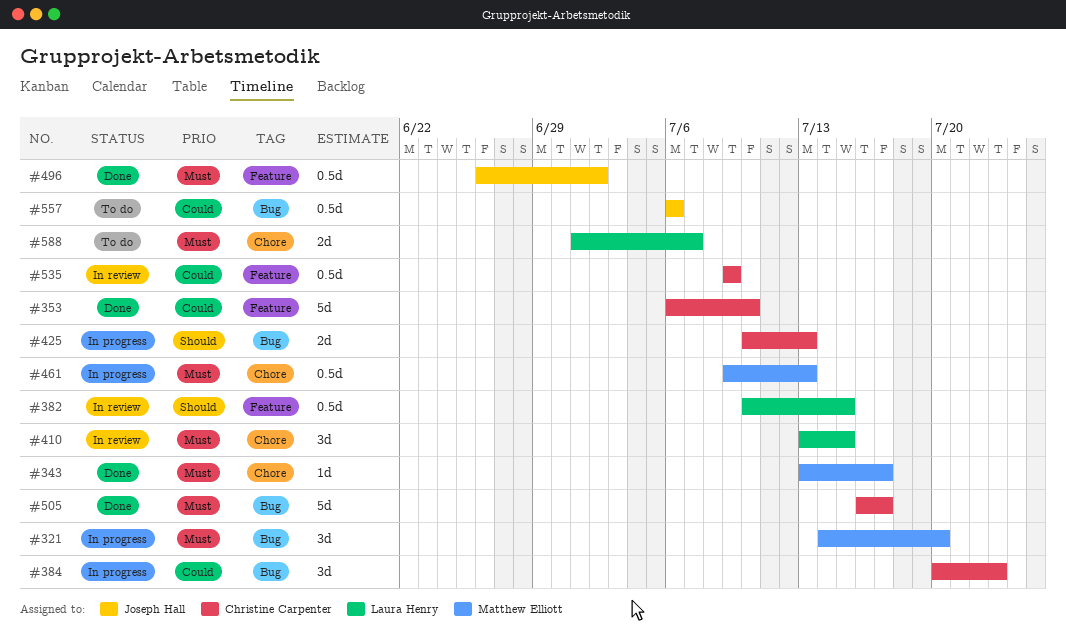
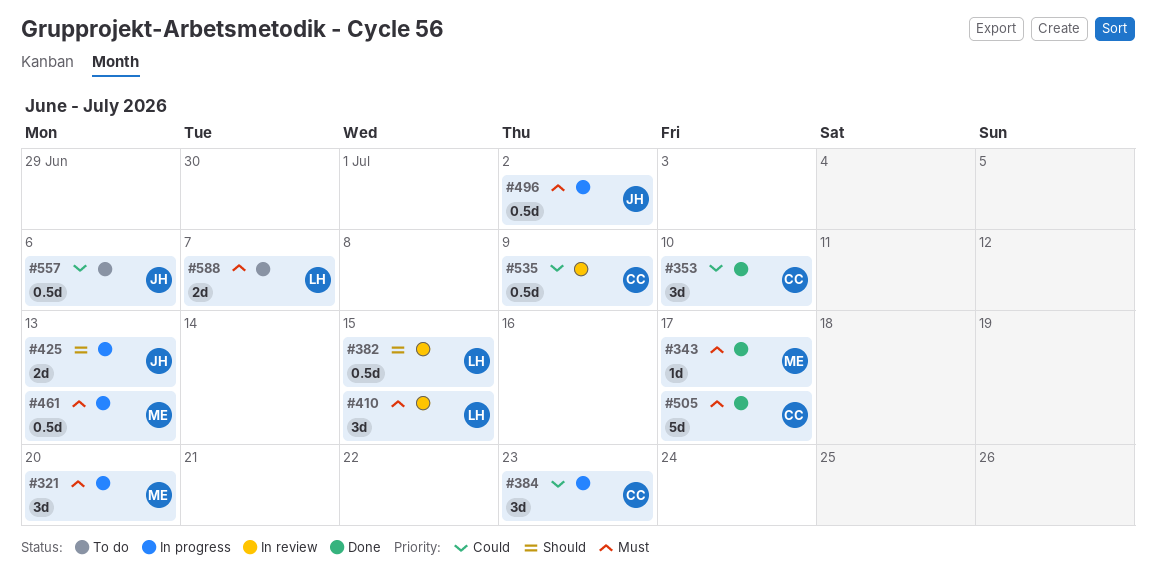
#353, estimate: 5d -> 3d
#425, owner: Christine Carpenter -> Joseph Hall
#496, status: Done -> In progress

